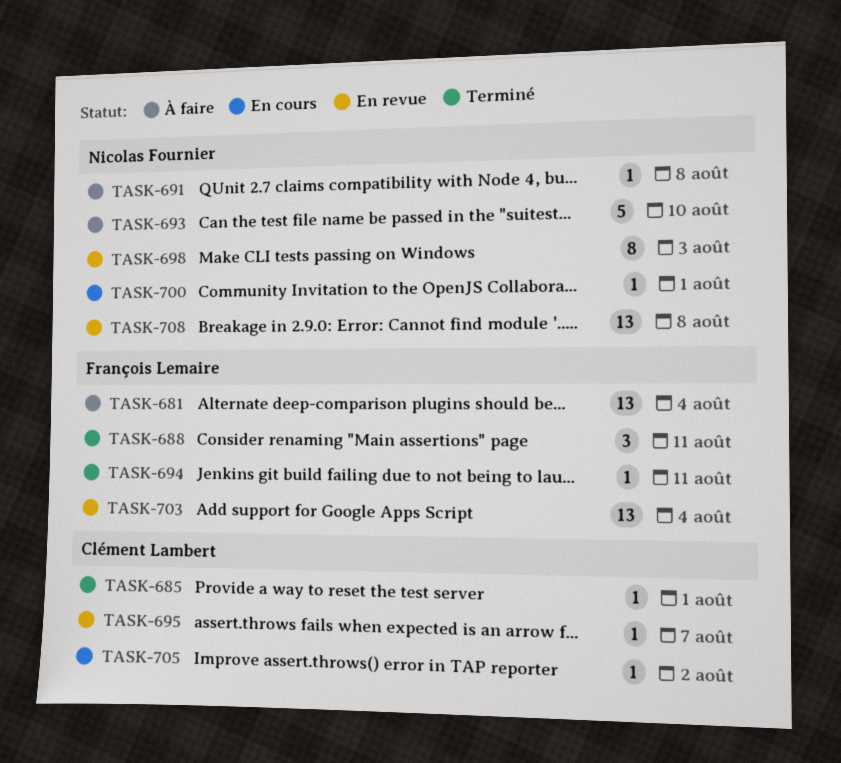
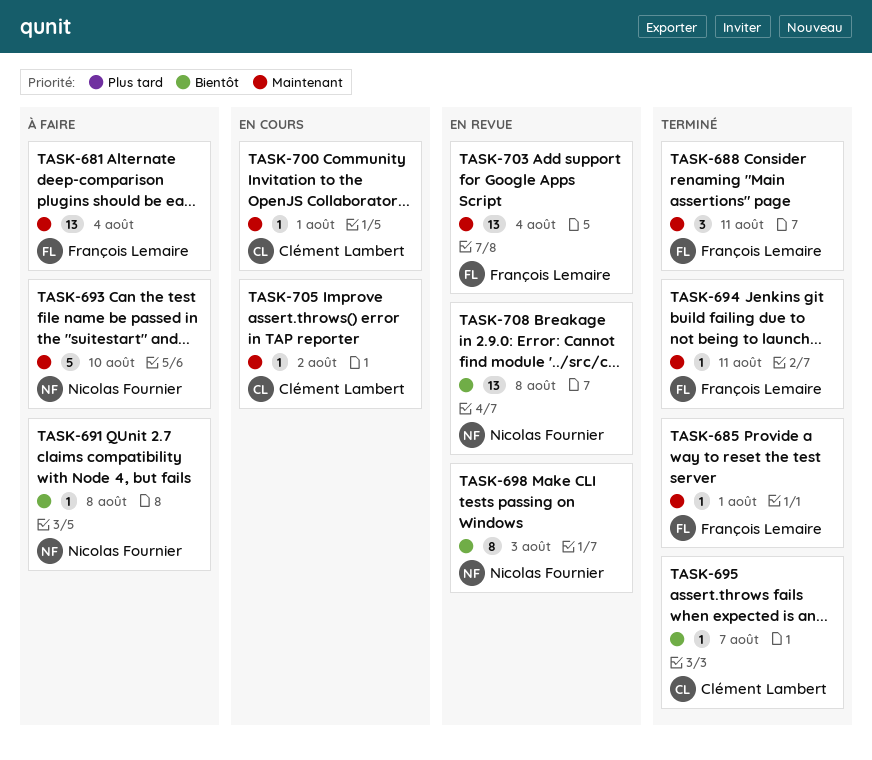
TASK-685, owner: Clément Lambert -> François Lemaire
TASK-695, status: En revue -> Terminé
TASK-700, owner: Nicolas Fournier -> Clément Lambert

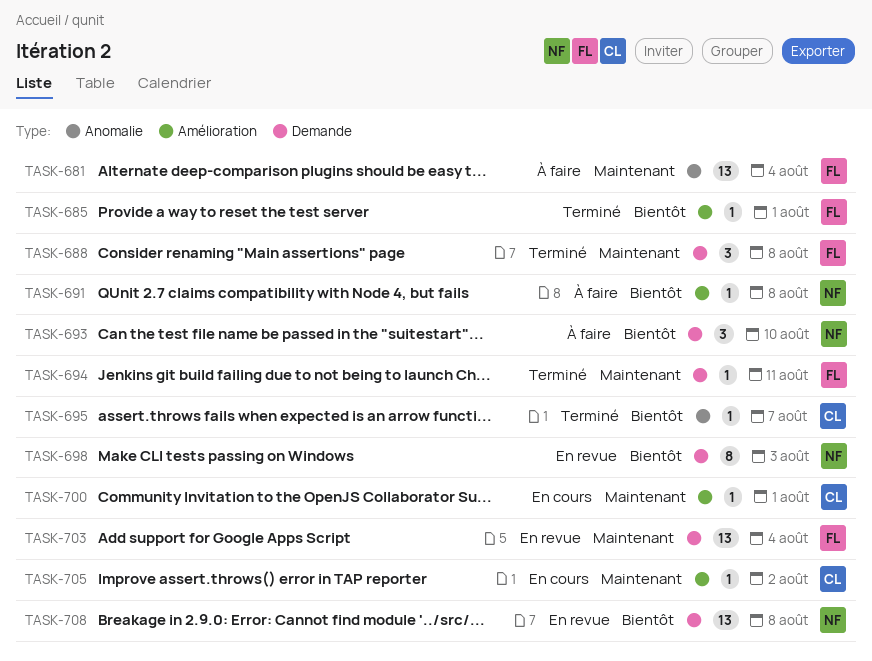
TASK-685, priority: Maintenant -> Bientôt
TASK-688, due: Aug 11 -> Aug 8
TASK-693, priority: Maintenant -> Bientôt
TASK-693, estimate: 5 -> 3

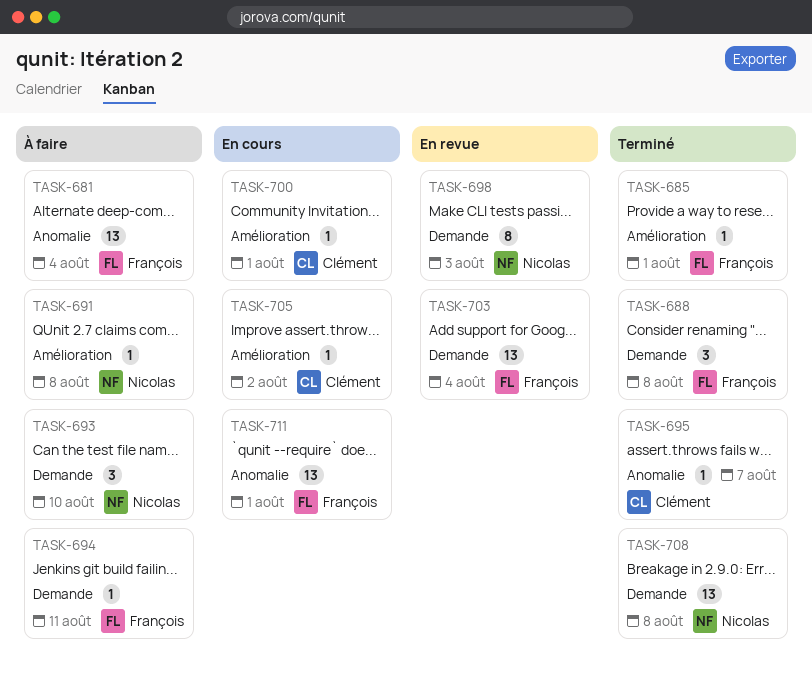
TASK-694, status: Terminé -> À faire
TASK-708, status: En revue -> Terminé
TASK-711: none -> present

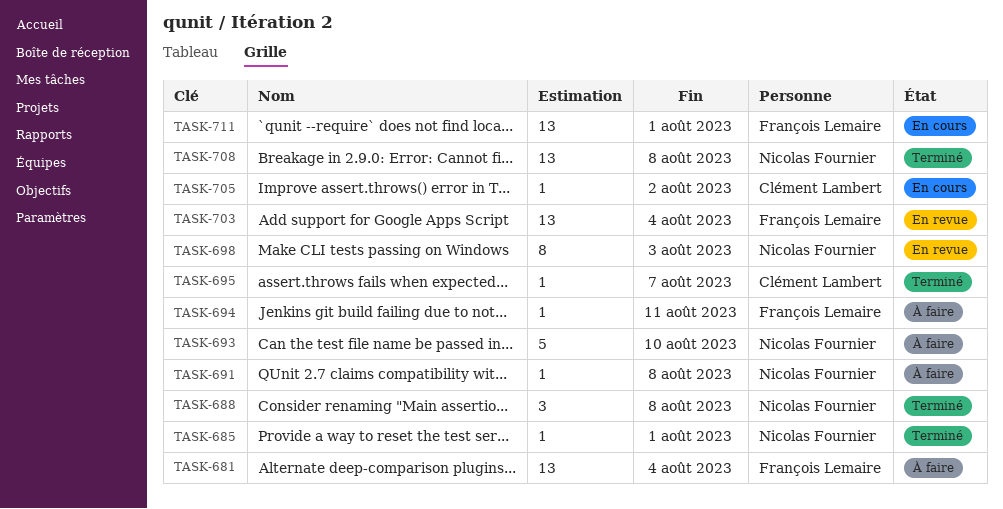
TASK-685, owner: François Lemaire -> Nicolas Fournier
TASK-688, owner: François Lemaire -> Nicolas Fournier
TASK-693, estimate: 3 -> 5
TASK-700: present -> none

